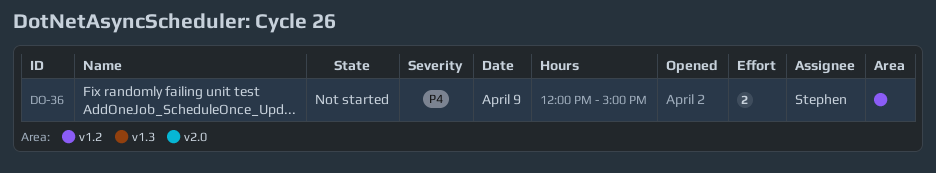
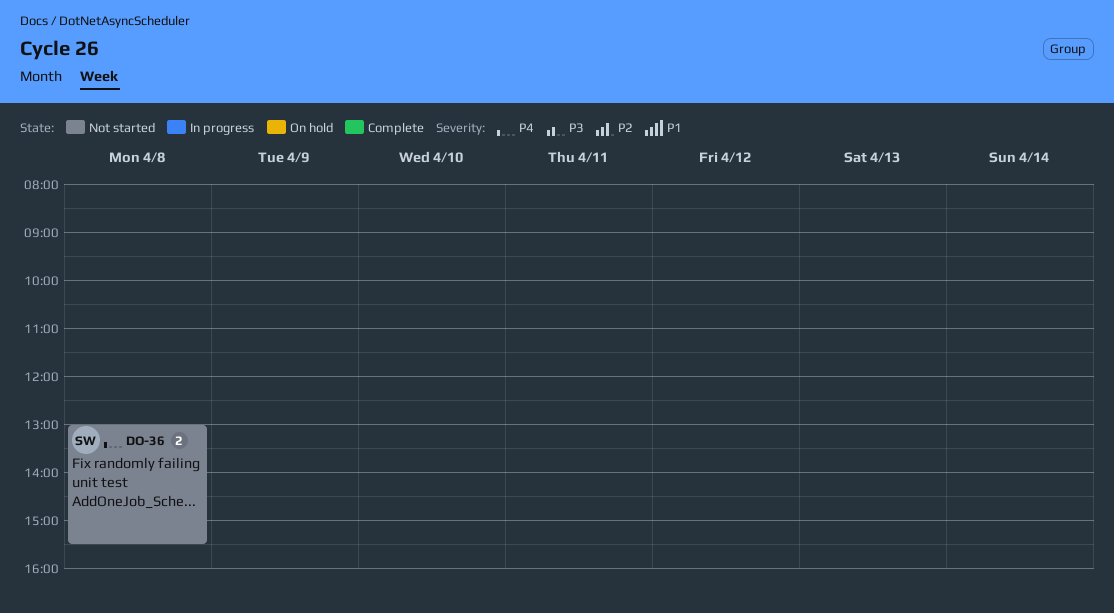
DO-36, day: Apr 9 -> Apr 8
DO-36, begins: 12:00 -> 13:00
DO-36, ends: 15:00 -> 15:30

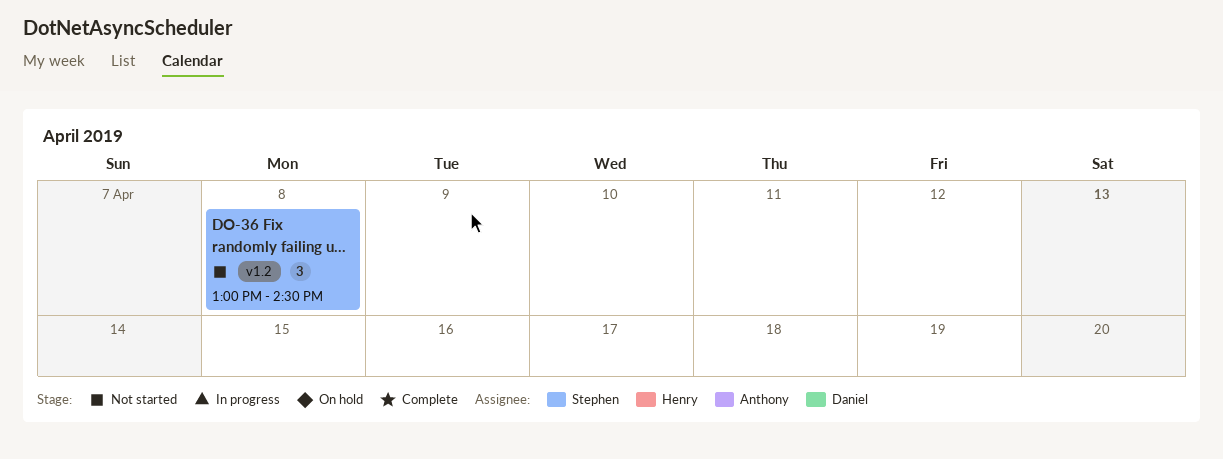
DO-36, estimate: 2 -> 3
DO-36, ends: 15:30 -> 14:30

